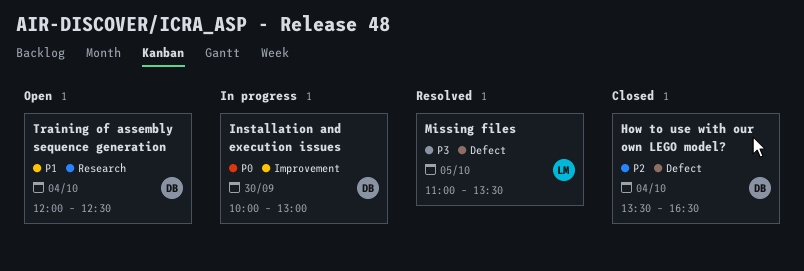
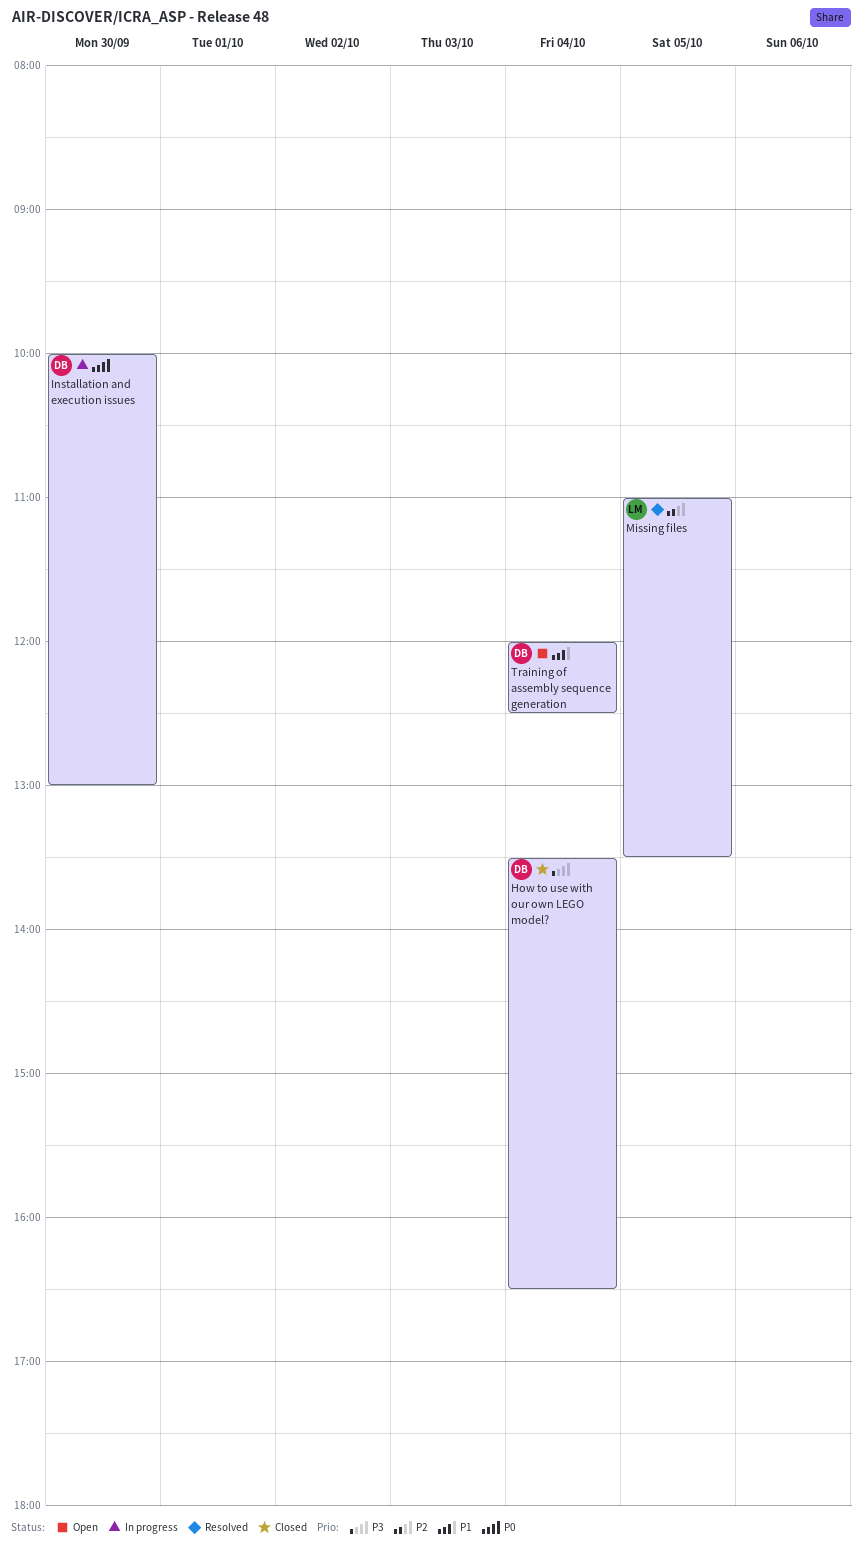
How to use with our own LEGO model?, priority: P2 -> P3
Missing files, priority: P3 -> P2

